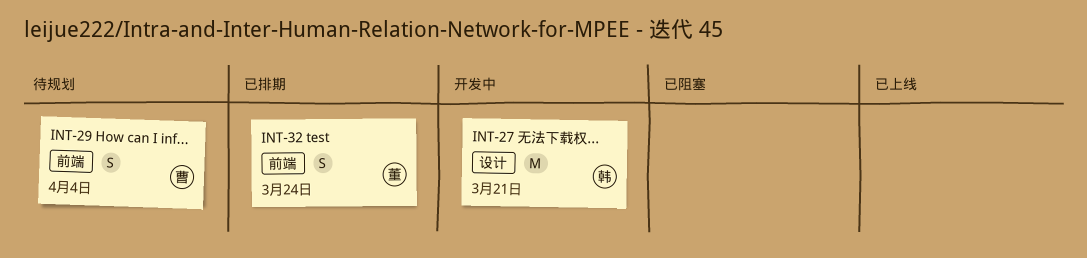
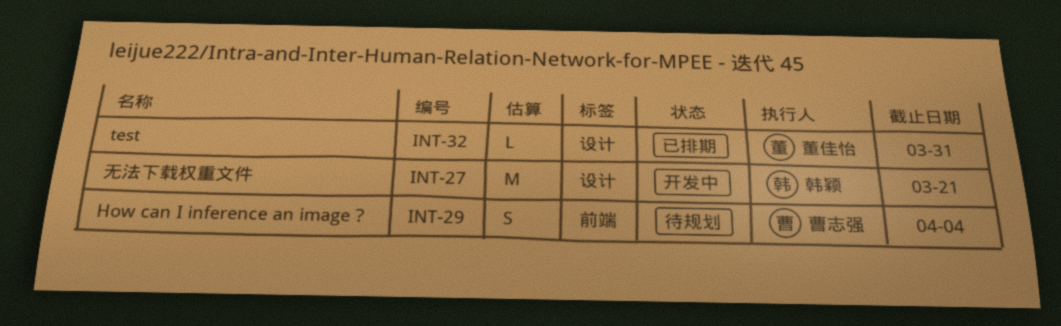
INT-32, label: 前端 -> 设计
INT-32, estimate: S -> L
INT-32, due: Mar 24 -> Mar 31

